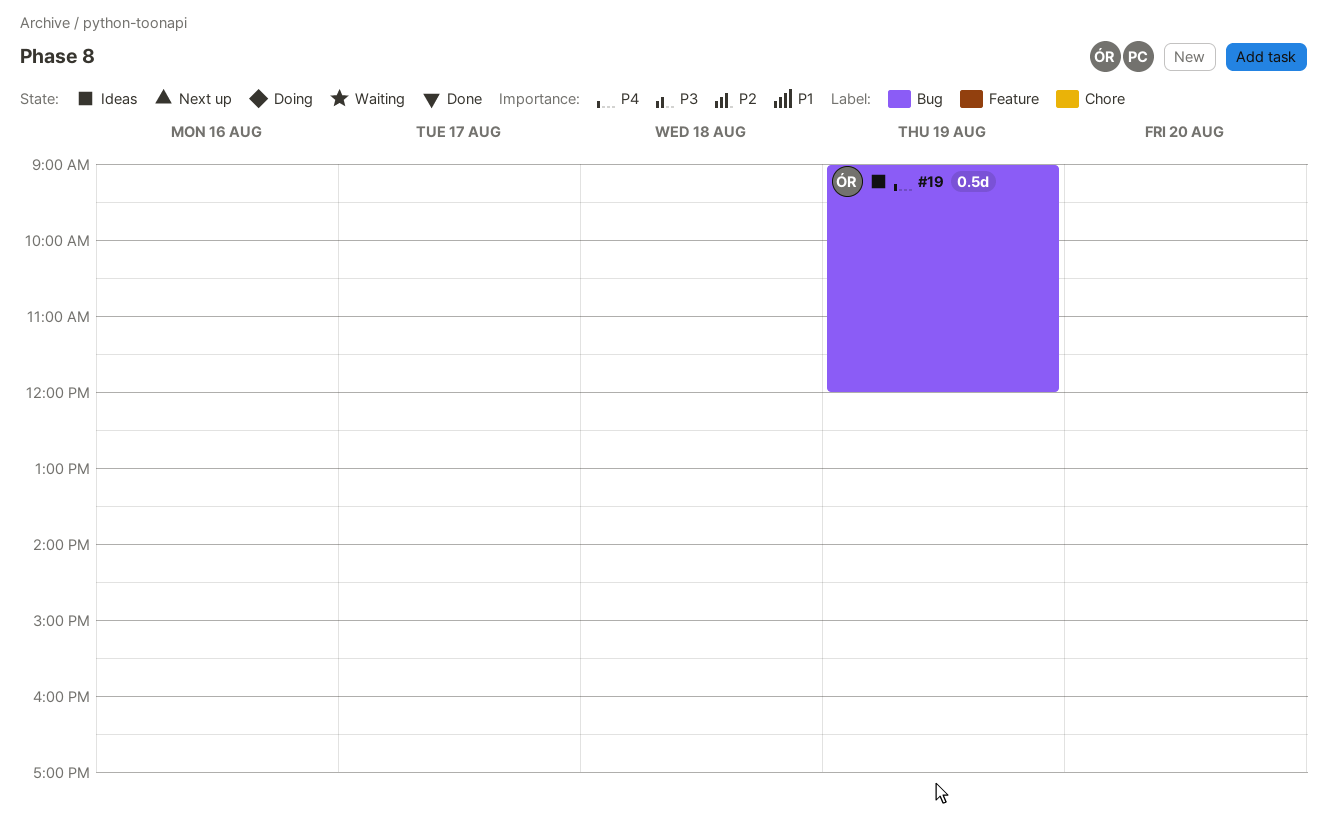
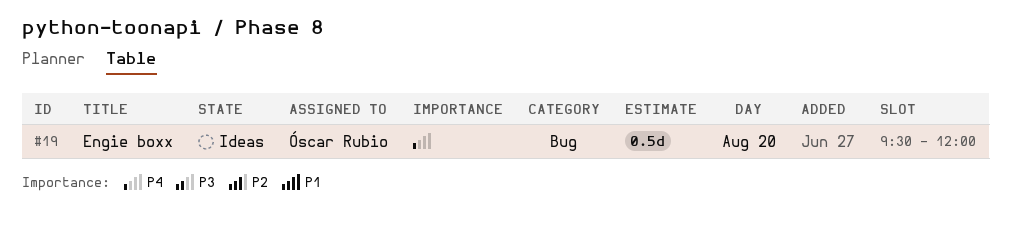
#19, day: Aug 19 -> Aug 20
#19, begins: 09:00 -> 09:30

